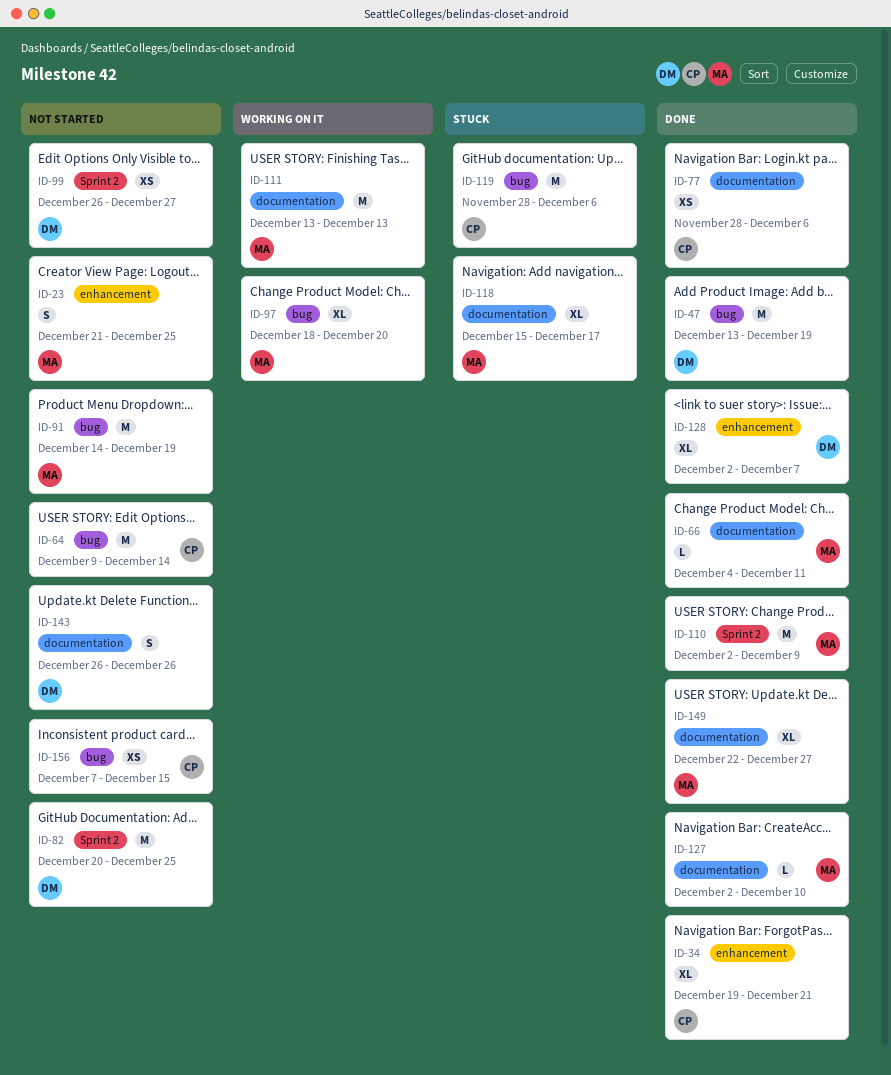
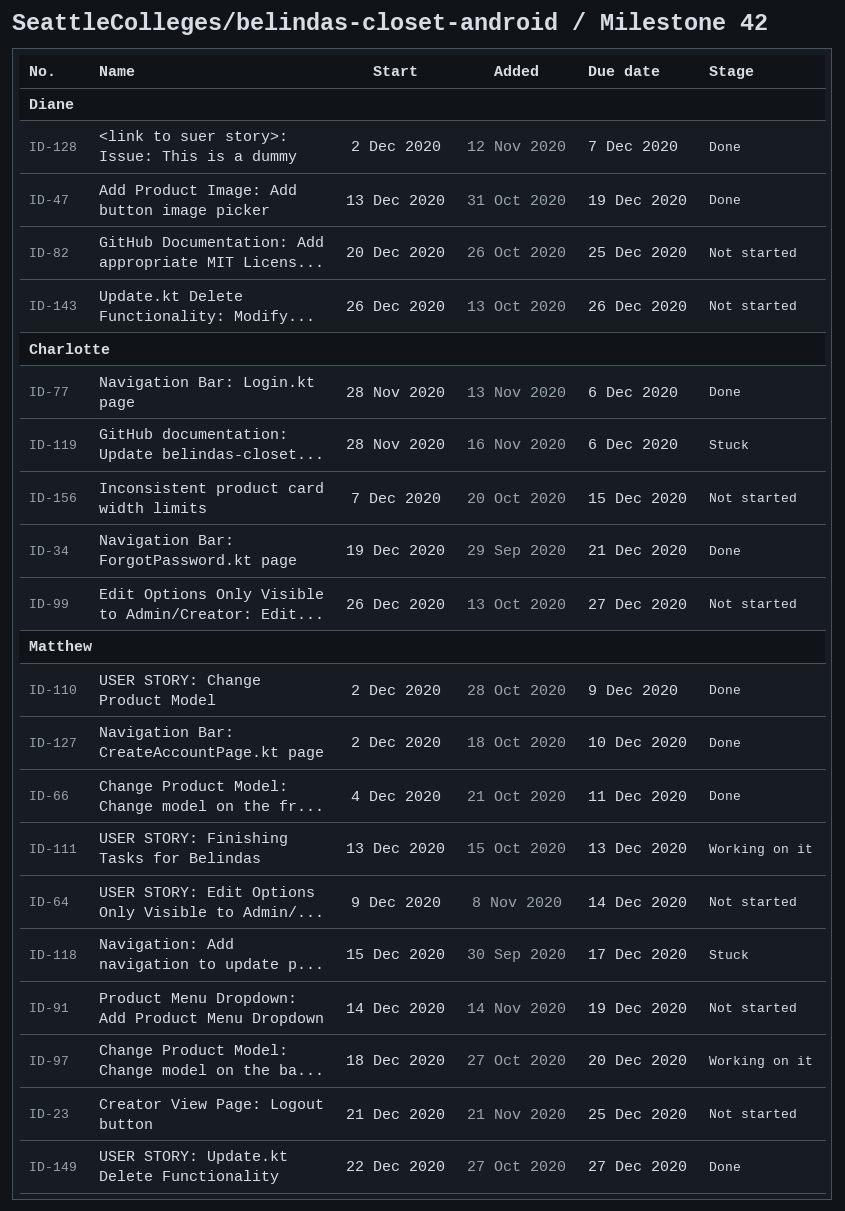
ID-64, owner: Charlotte -> Matthew
ID-99, owner: Diane -> Charlotte

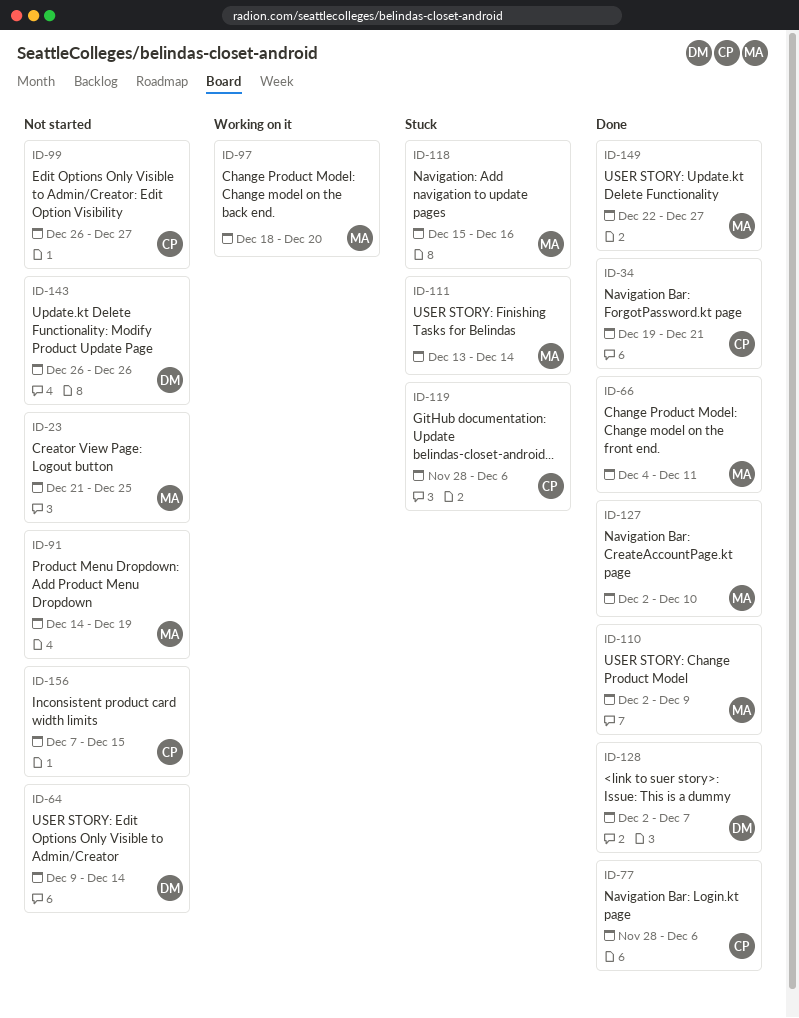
ID-47: present -> none
ID-64, owner: Matthew -> Diane
ID-82: present -> none
ID-111, status: Working on it -> Stuck
ID-111, due: Dec 13 -> Dec 14
ID-118, due: Dec 17 -> Dec 16

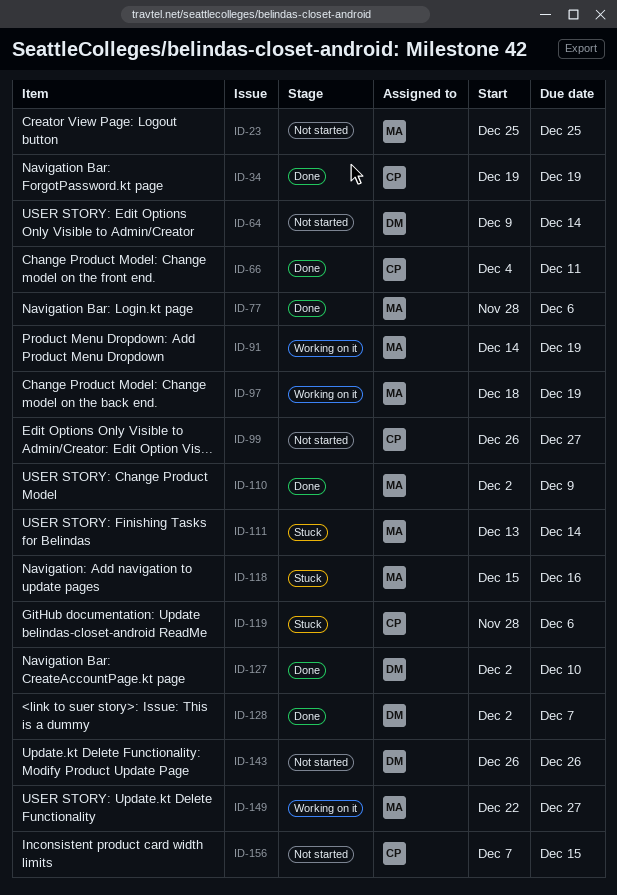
ID-23, start: Dec 21 -> Dec 25
ID-34, due: Dec 21 -> Dec 19
ID-66, owner: MA -> CP
ID-77, owner: CP -> MA
ID-91, status: Not started -> Working on it
ID-97, due: Dec 20 -> Dec 19
ID-127, owner: MA -> DM
ID-149, status: Done -> Working on it

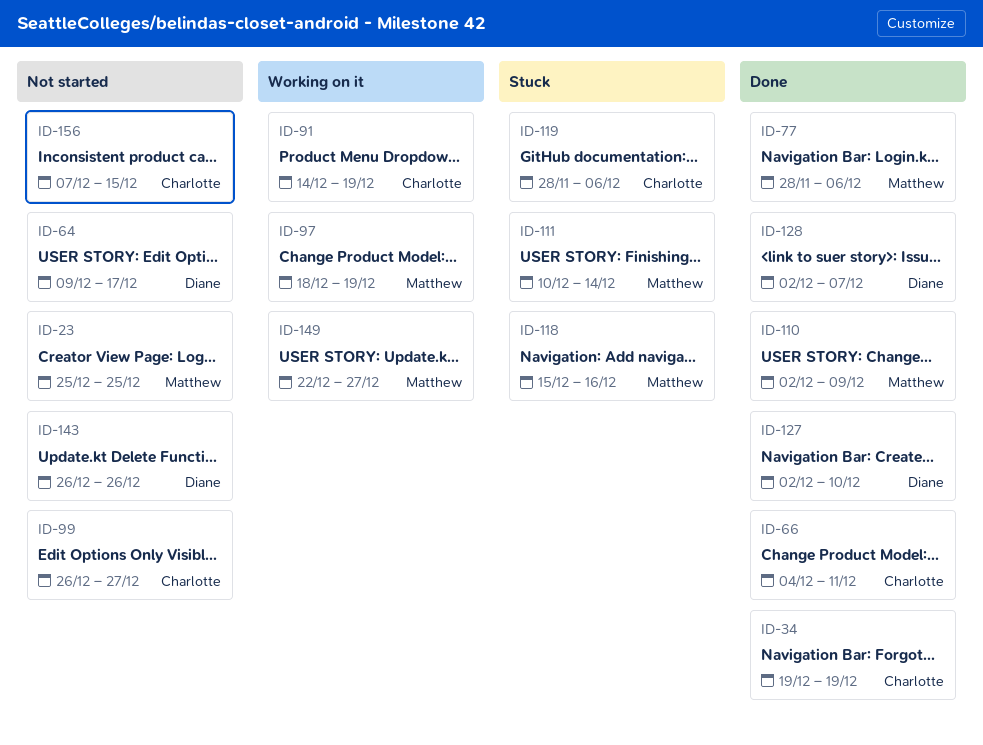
ID-64, due: Dec 14 -> Dec 17
ID-91, owner: Matthew -> Charlotte
ID-111, start: Dec 13 -> Dec 10

